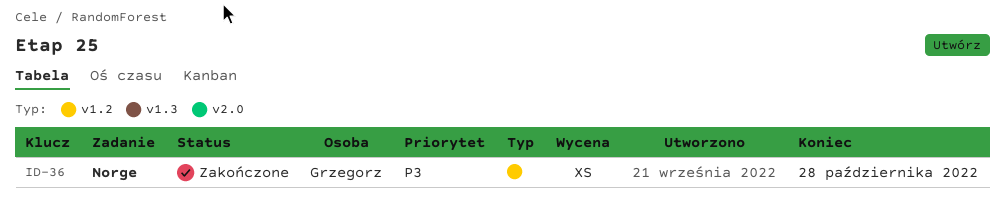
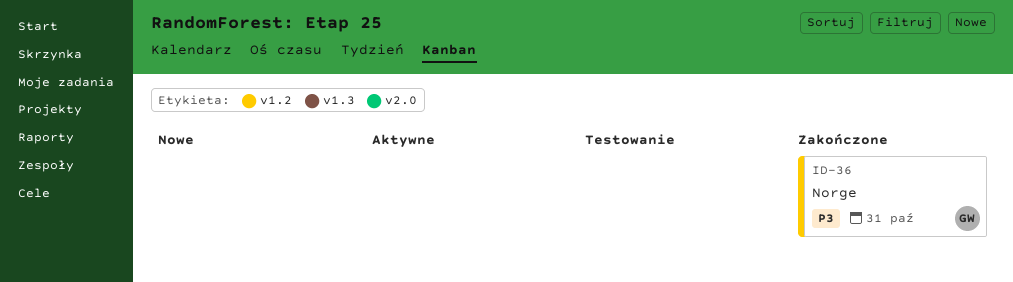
ID-36, due: Oct 28 -> Oct 31

